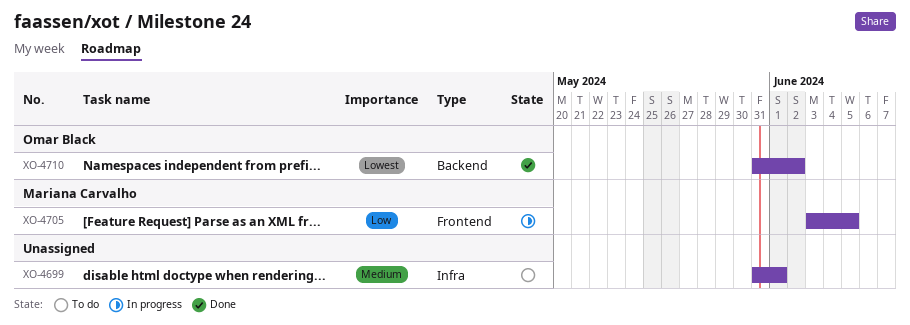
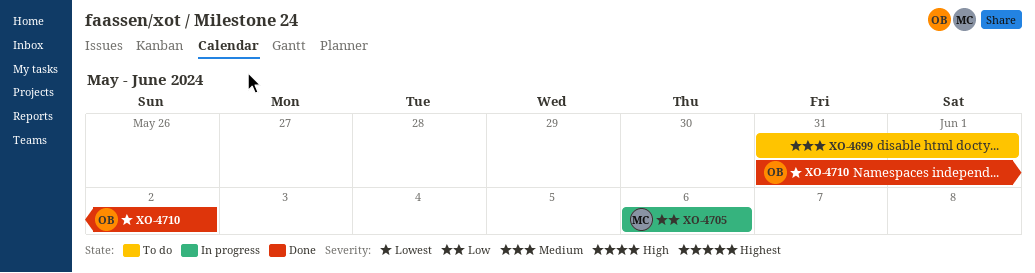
XO-4705, start: Jun 3 -> Jun 6
XO-4705, due: Jun 5 -> Jun 6

